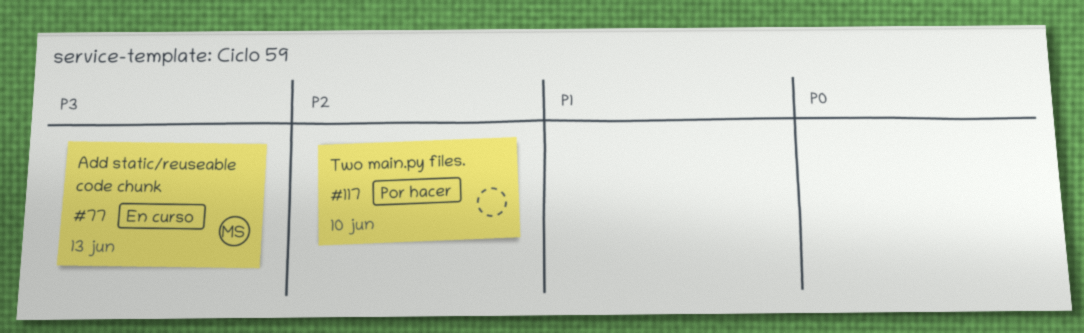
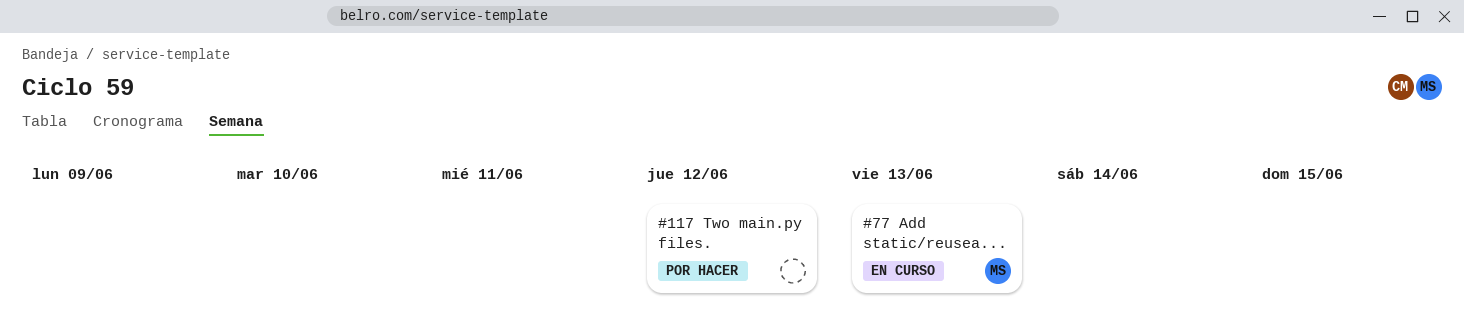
#117, due: Jun 10 -> Jun 12

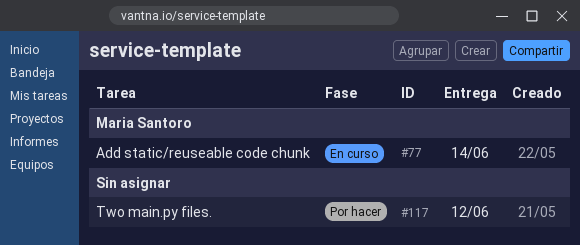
#77, due: Jun 13 -> Jun 14

